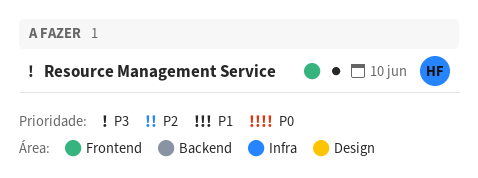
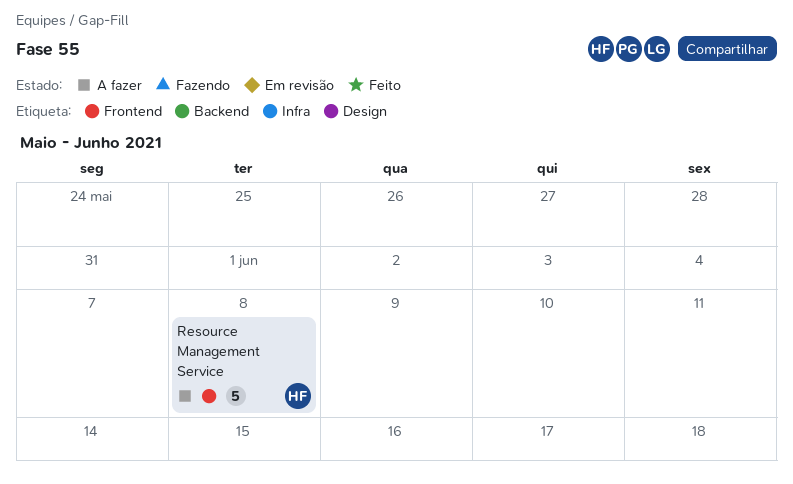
Resource Management Service, estimate: 1 -> 5
Resource Management Service, due: Jun 10 -> Jun 8

